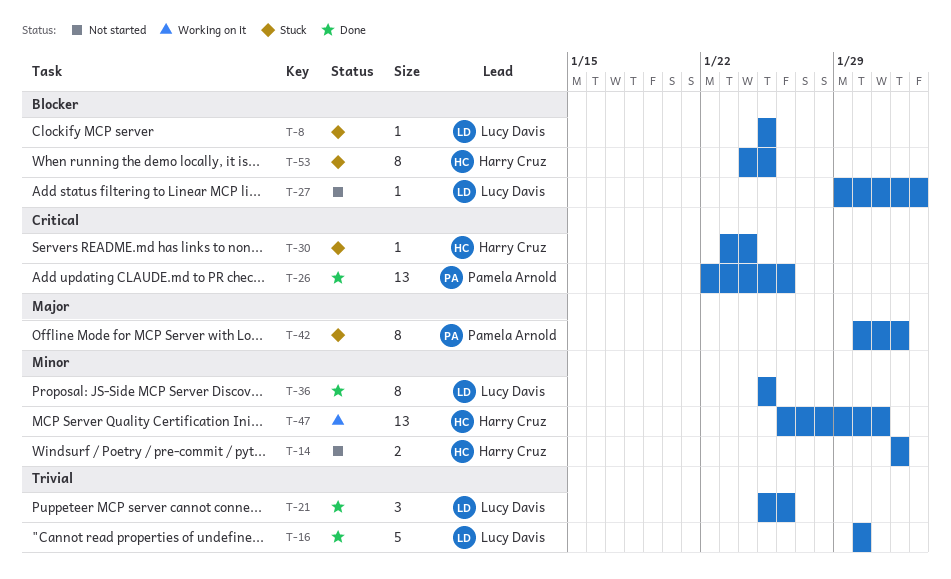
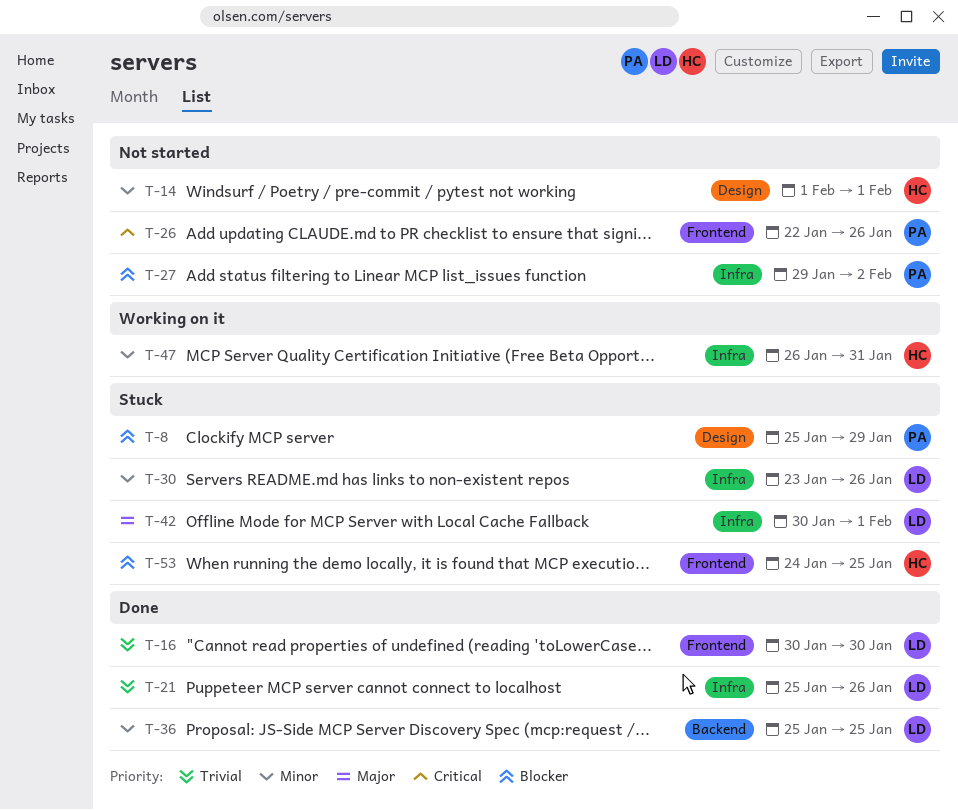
T-8, owner: Lucy Davis -> Pamela Arnold
T-8, due: Jan 25 -> Jan 29
T-26, status: Done -> Not started
T-27, owner: Lucy Davis -> Pamela Arnold
T-30, owner: Harry Cruz -> Lucy Davis
T-30, priority: Critical -> Minor
T-30, due: Jan 24 -> Jan 26
T-42, owner: Pamela Arnold -> Lucy Davis

